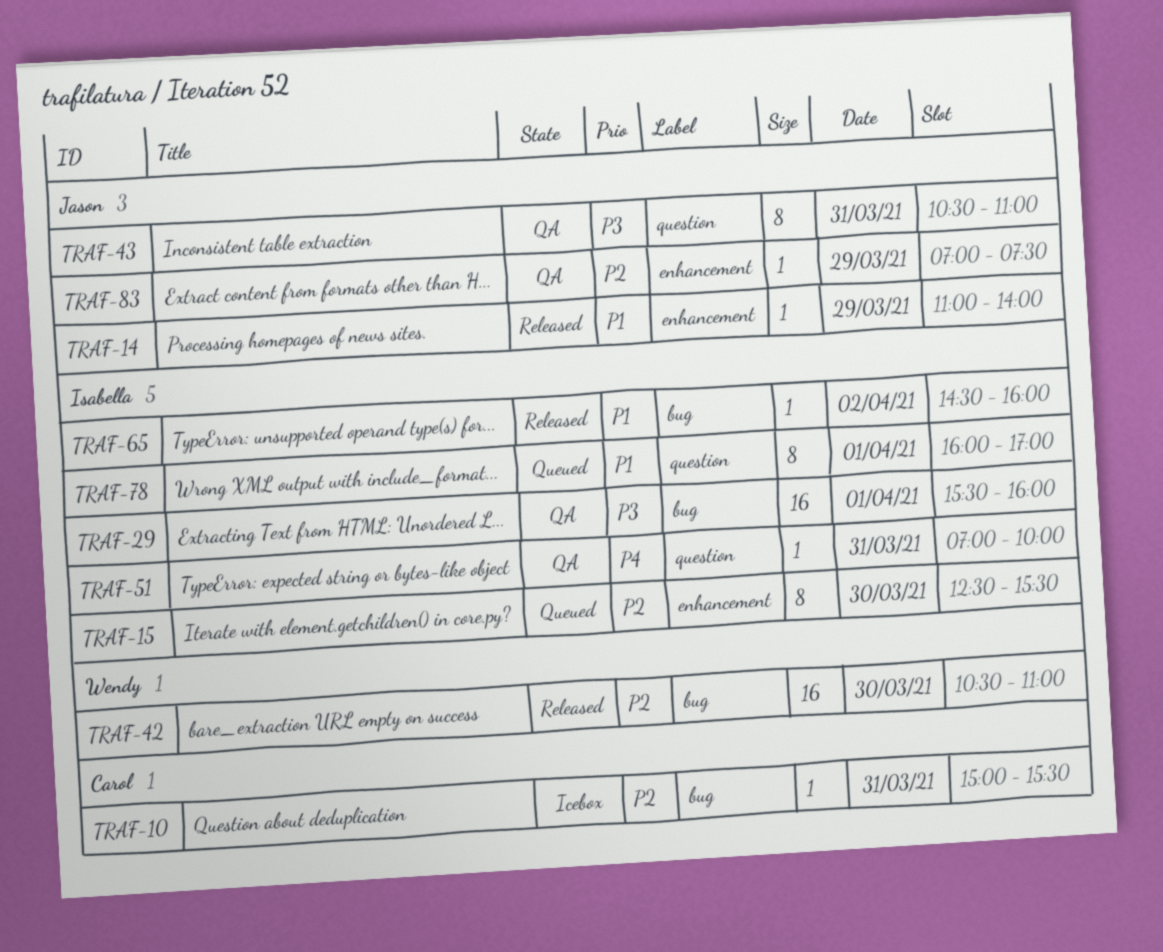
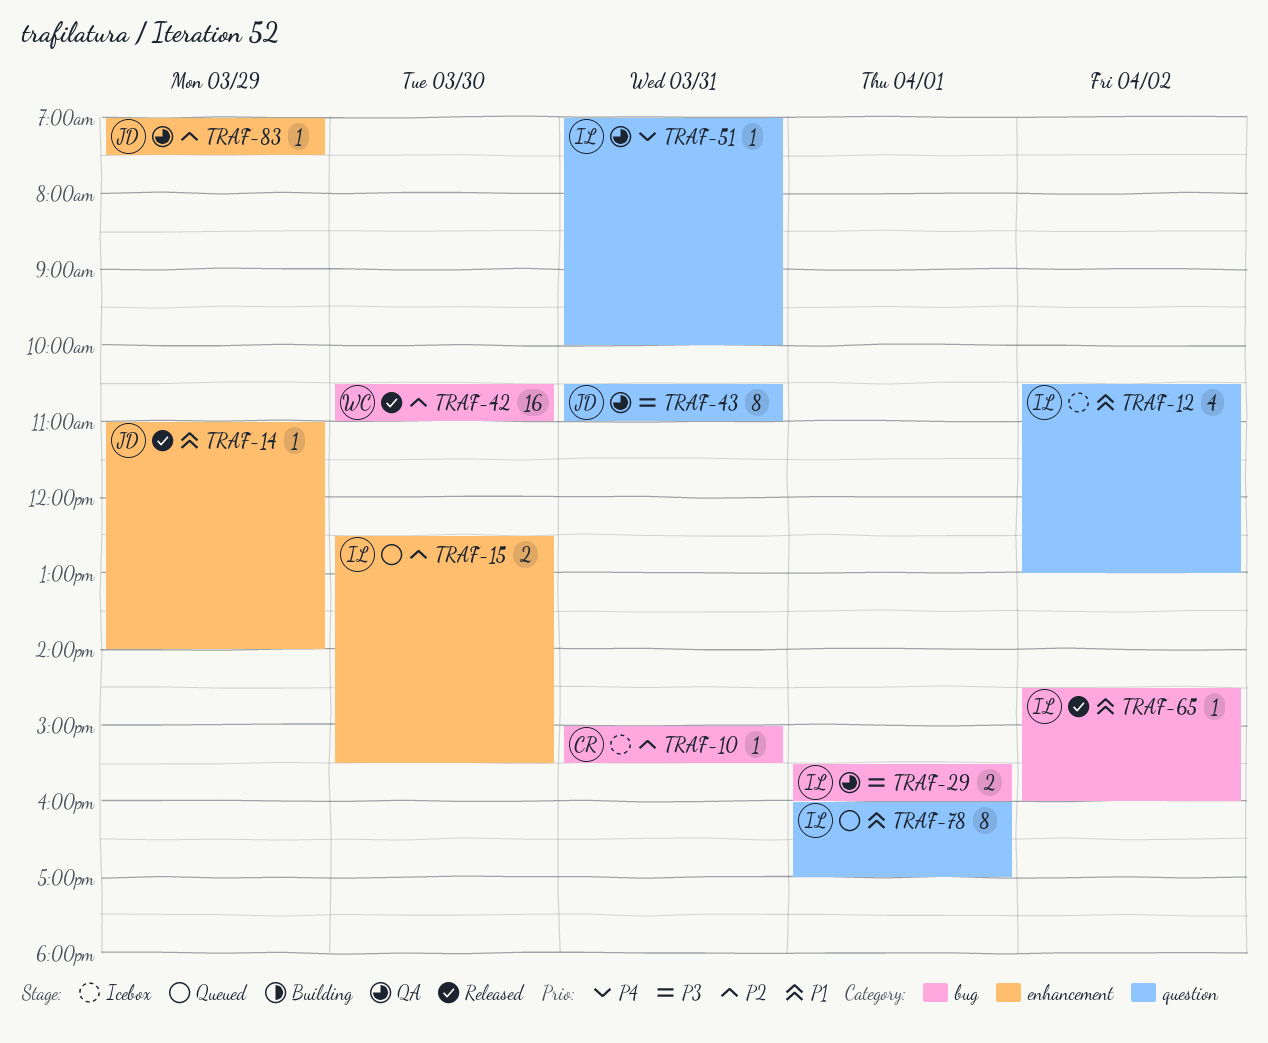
TRAF-12: none -> present
TRAF-15, estimate: 8 -> 2
TRAF-29, estimate: 16 -> 2

